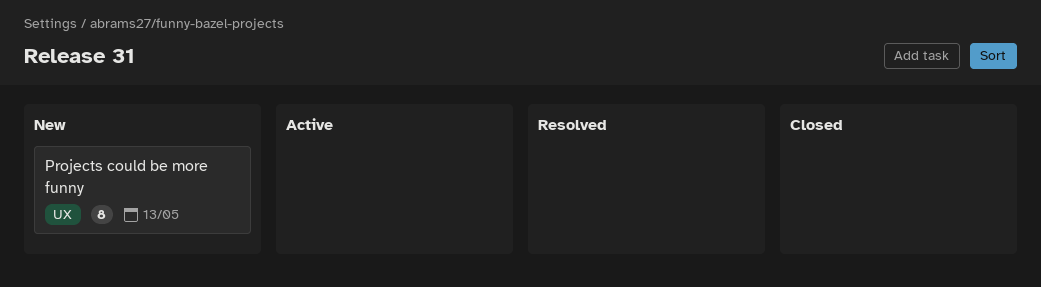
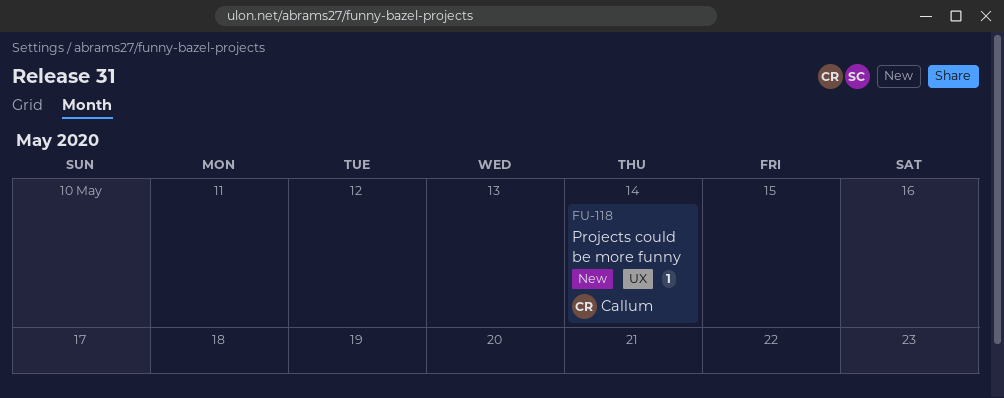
Projects could be more funny, estimate: 8 -> 1
Projects could be more funny, due: May 13 -> May 14

